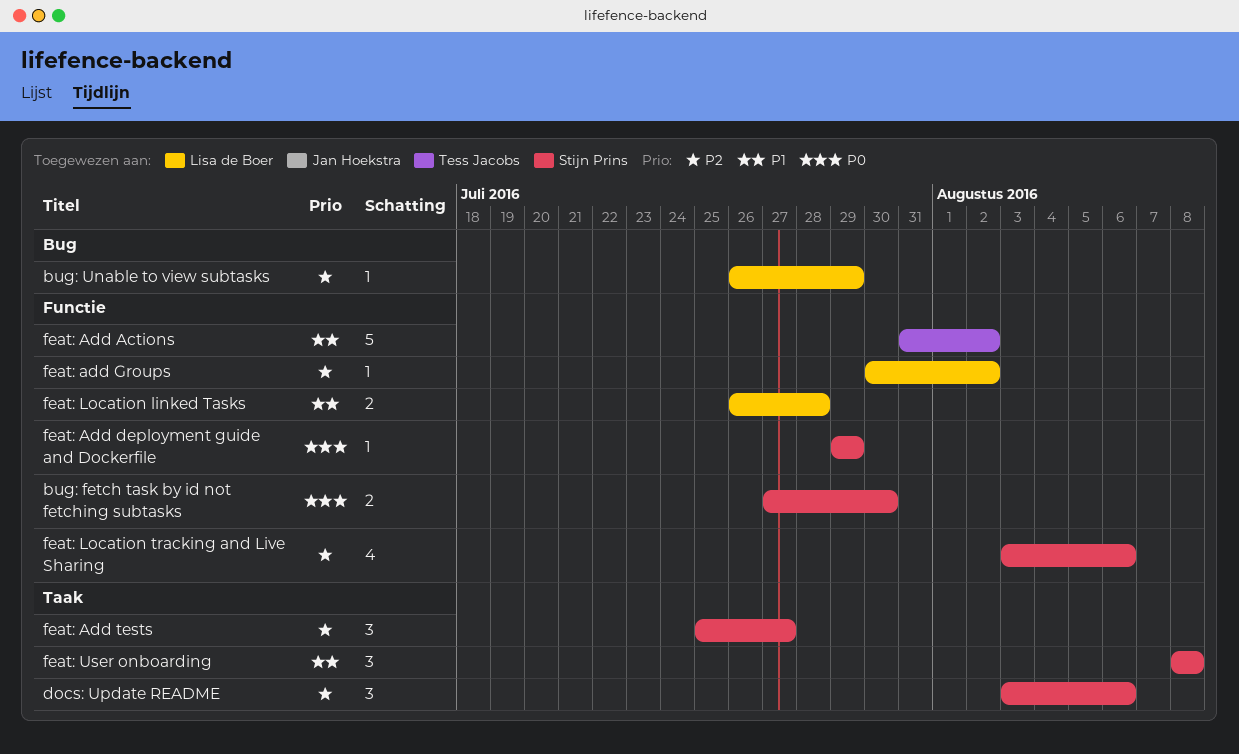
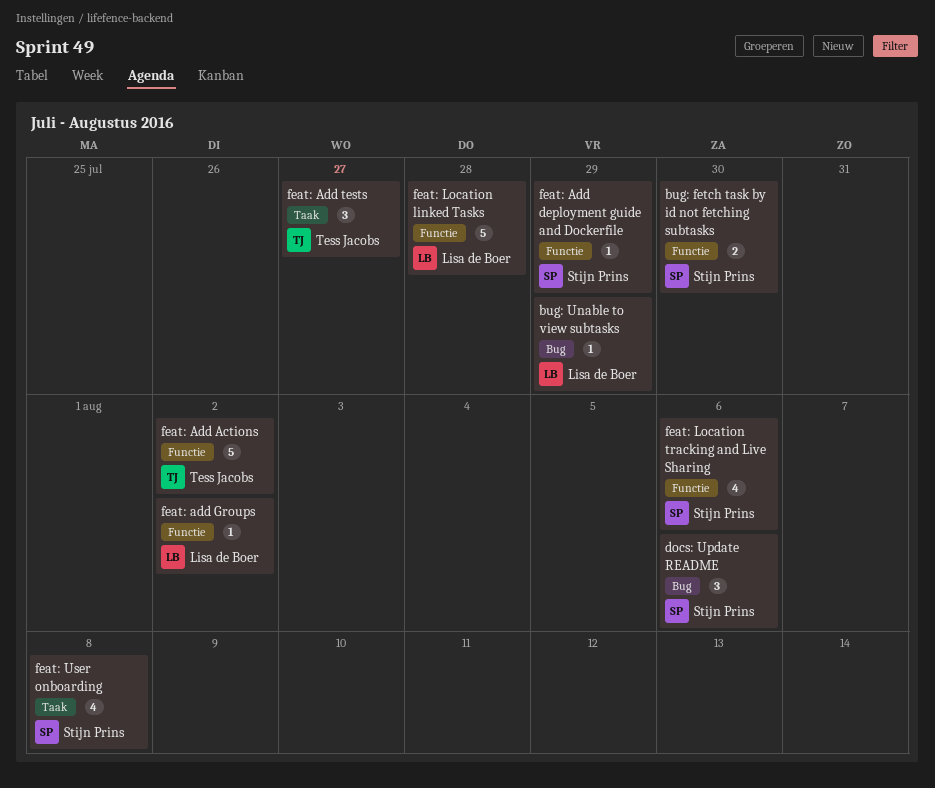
docs: Update README, label: Taak -> Bug
feat: Add tests, owner: Stijn Prins -> Tess Jacobs
feat: Location linked Tasks, estimate: 2 -> 5
feat: User onboarding, estimate: 3 -> 4

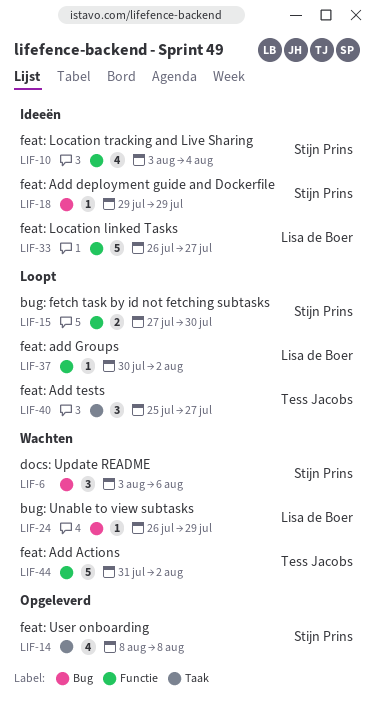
feat: Add deployment guide and Dockerfile, label: Functie -> Bug
feat: Location linked Tasks, due: Jul 28 -> Jul 27
feat: Location tracking and Live Sharing, due: Aug 6 -> Aug 4

